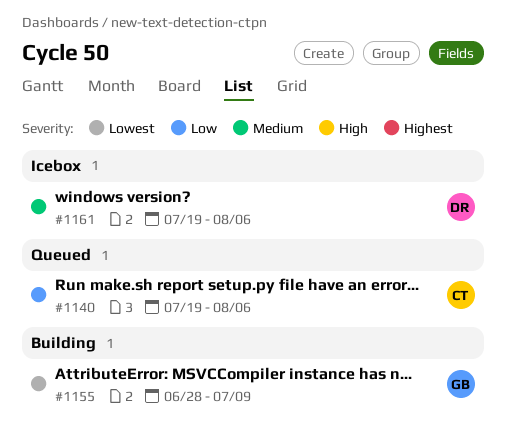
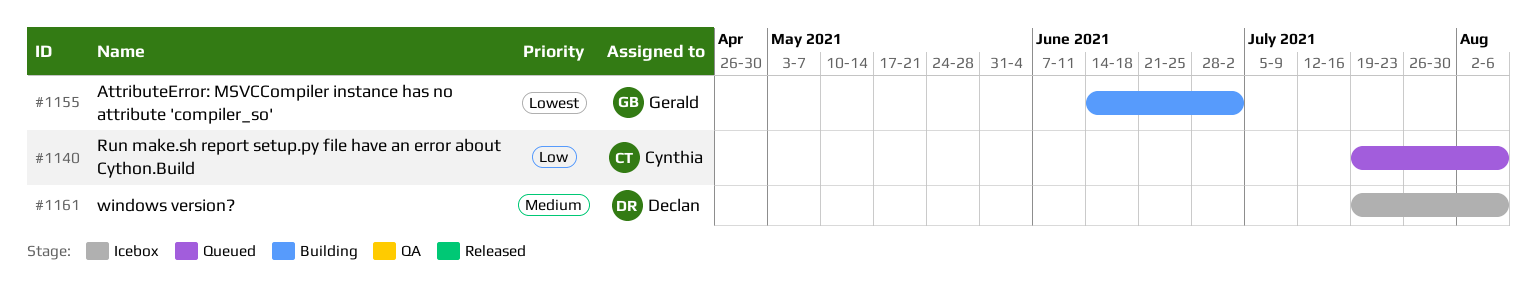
#1155, start: Jun 28 -> Jun 14
#1155, due: Jul 9 -> Jul 2

